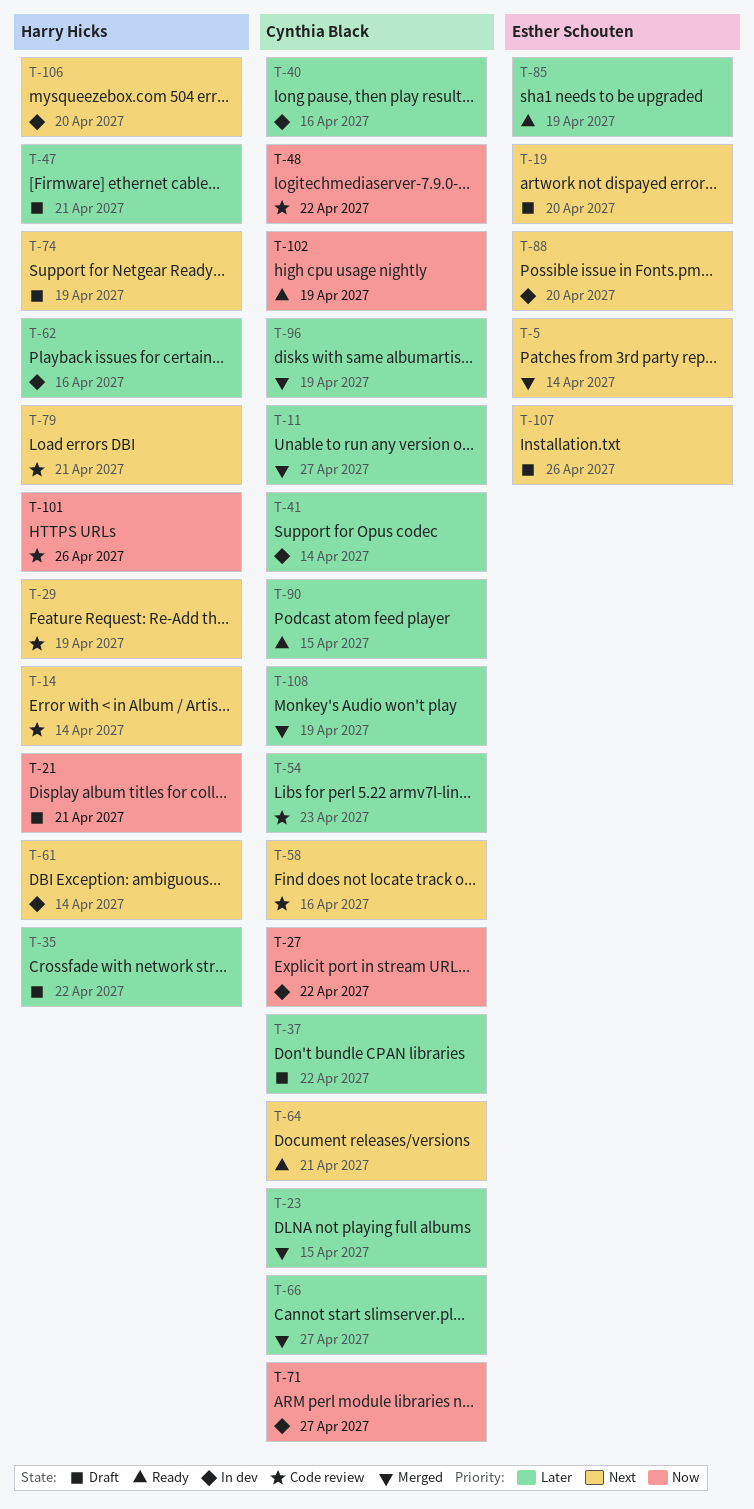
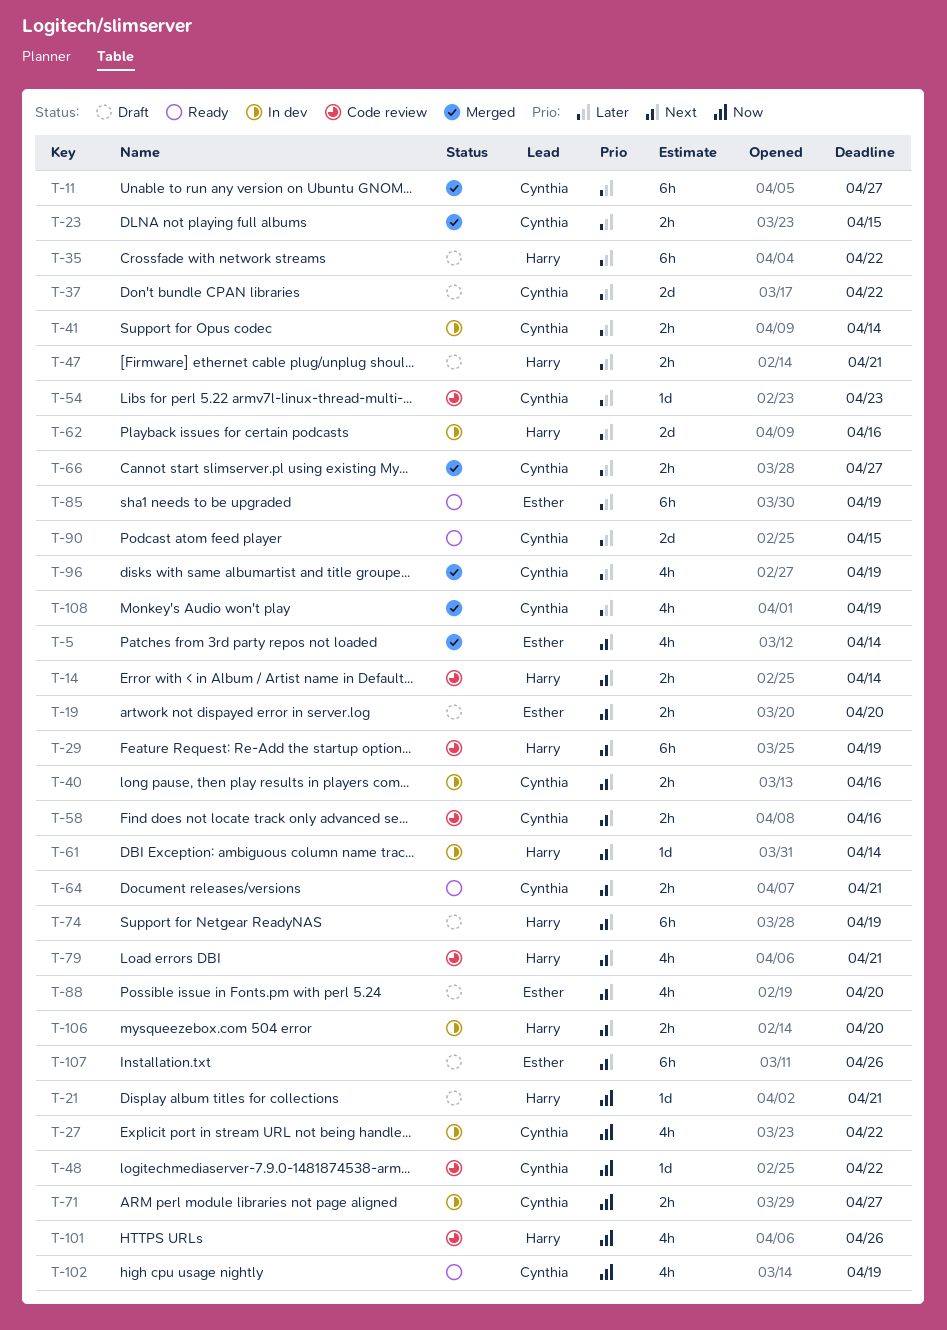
T-40, priority: Later -> Next
T-88, status: In dev -> Draft

